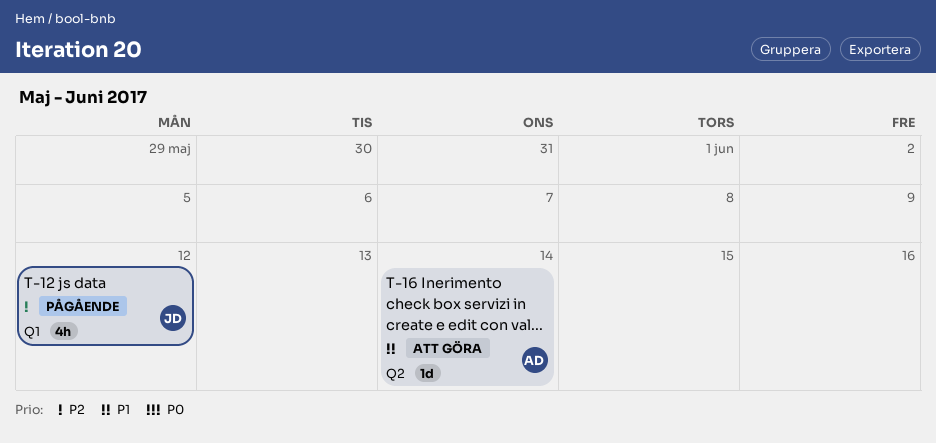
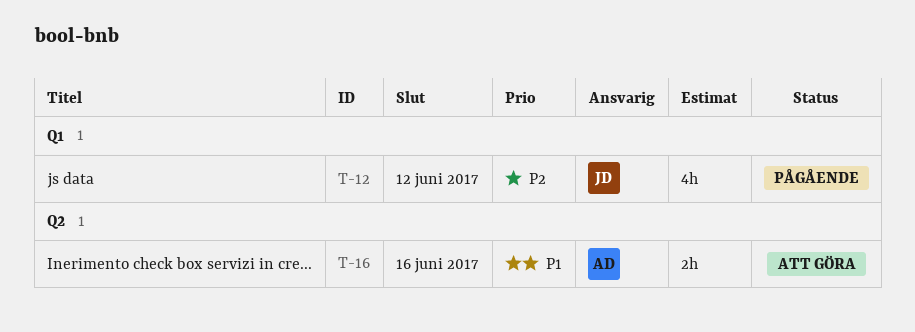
T-16, estimate: 1d -> 2h
T-16, due: Jun 14 -> Jun 16

